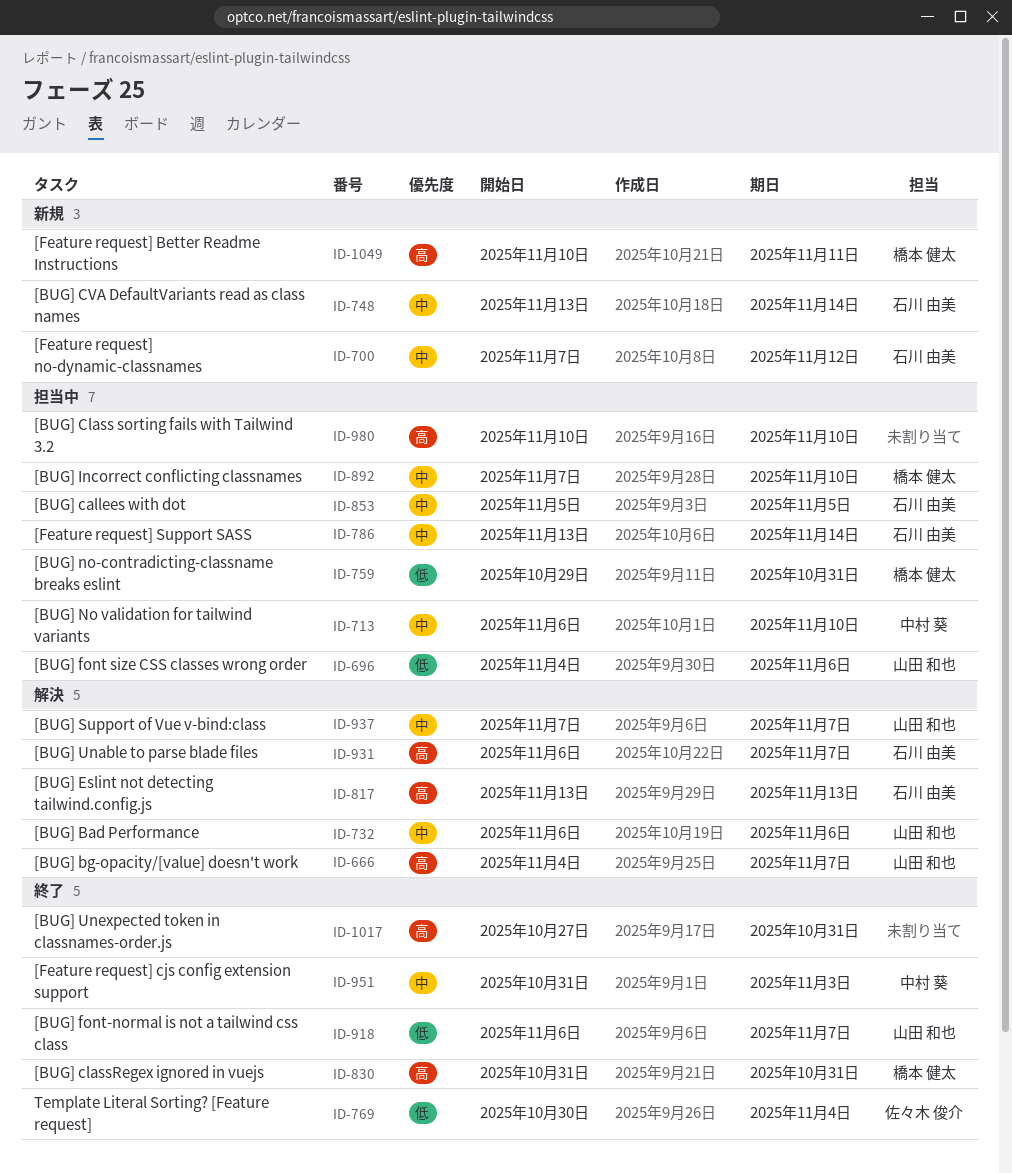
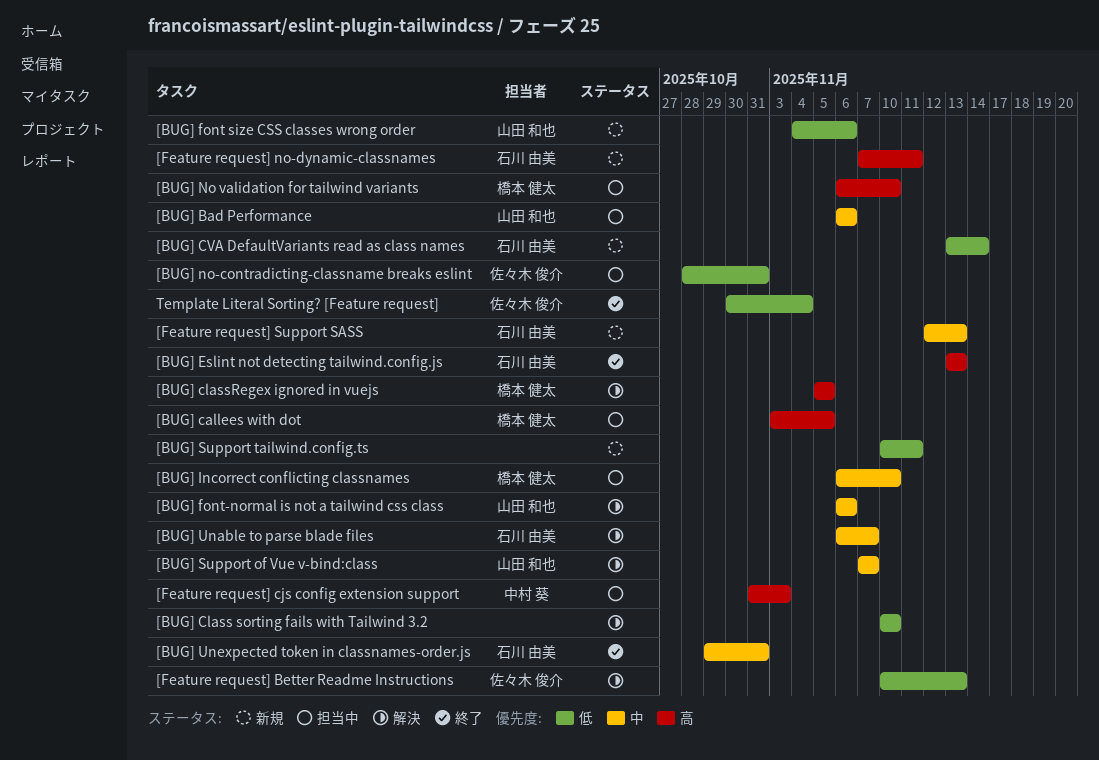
[BUG] Bad Performance, status: 解決 -> 担当中
[BUG] bg-opacity/[value] doesn't work: present -> none
[BUG] callees with dot, owner: 石川 由美 -> 橋本 健太
[BUG] callees with dot, priority: 中 -> 高
[BUG] callees with dot, start: Nov 5 -> Nov 3
[BUG] Class sorting fails with Tailwind 3.2, status: 担当中 -> 解決
[BUG] Class sorting fails with Tailwind 3.2, priority: 高 -> 低
[BUG] classRegex ignored in vuejs, status: 終了 -> 解決
[BUG] classRegex ignored in vuejs, start: Oct 31 -> Nov 5
[BUG] classRegex ignored in vuejs, due: Oct 31 -> Nov 5
[BUG] CVA DefaultVariants read as class names, priority: 中 -> 低
[BUG] Eslint not detecting tailwind.config.js, status: 解決 -> 終了
[BUG] font size CSS classes wrong order, status: 担当中 -> 新規
[BUG] font-normal is not a tailwind css class, status: 終了 -> 解決
[BUG] font-normal is not a tailwind css class, priority: 低 -> 中
[BUG] font-normal is not a tailwind css class, due: Nov 7 -> Nov 6
[BUG] Incorrect conflicting classnames, start: Nov 7 -> Nov 6
[BUG] No validation for tailwind variants, owner: 中村 葵 -> 橋本 健太
[BUG] No validation for tailwind variants, priority: 中 -> 高
[BUG] no-contradicting-classname breaks eslint, owner: 橋本 健太 -> 佐々木 俊介
[BUG] no-contradicting-classname breaks eslint, start: Oct 29 -> Oct 28
[BUG] Support tailwind.config.ts: none -> present
[BUG] Unable to parse blade files, priority: 高 -> 中
[BUG] Unexpected token in classnames-order.js, owner: none -> 石川 由美
[BUG] Unexpected token in classnames-order.js, priority: 高 -> 中
[BUG] Unexpected token in classnames-order.js, start: Oct 27 -> Oct 29
[Feature request] Better Readme Instructions, status: 新規 -> 解決
[Feature request] Better Readme Instructions, owner: 橋本 健太 -> 佐々木 俊介
[Feature request] Better Readme Instructions, priority: 高 -> 低
[Feature request] Better Readme Instructions, due: Nov 11 -> Nov 13
[Feature request] cjs config extension support, status: 終了 -> 担当中
[Feature request] cjs config extension support, priority: 中 -> 高
[Feature request] no-dynamic-classnames, priority: 中 -> 高
[Feature request] no-dynamic-classnames, due: Nov 12 -> Nov 11
[Feature request] Support SASS, status: 担当中 -> 新規
[Feature request] Support SASS, start: Nov 13 -> Nov 12
[Feature request] Support SASS, due: Nov 14 -> Nov 13

